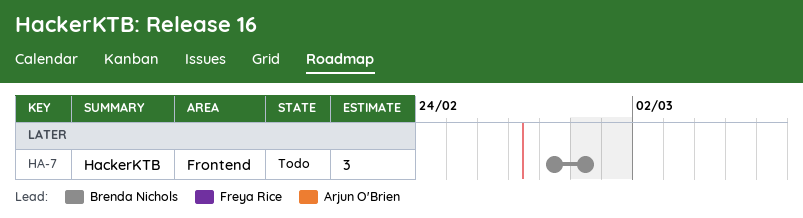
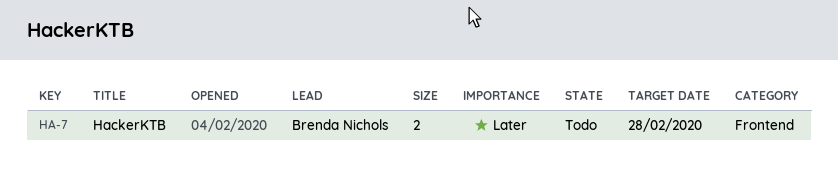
HA-7, estimate: 3 -> 2
HA-7, due: Feb 29 -> Feb 28

